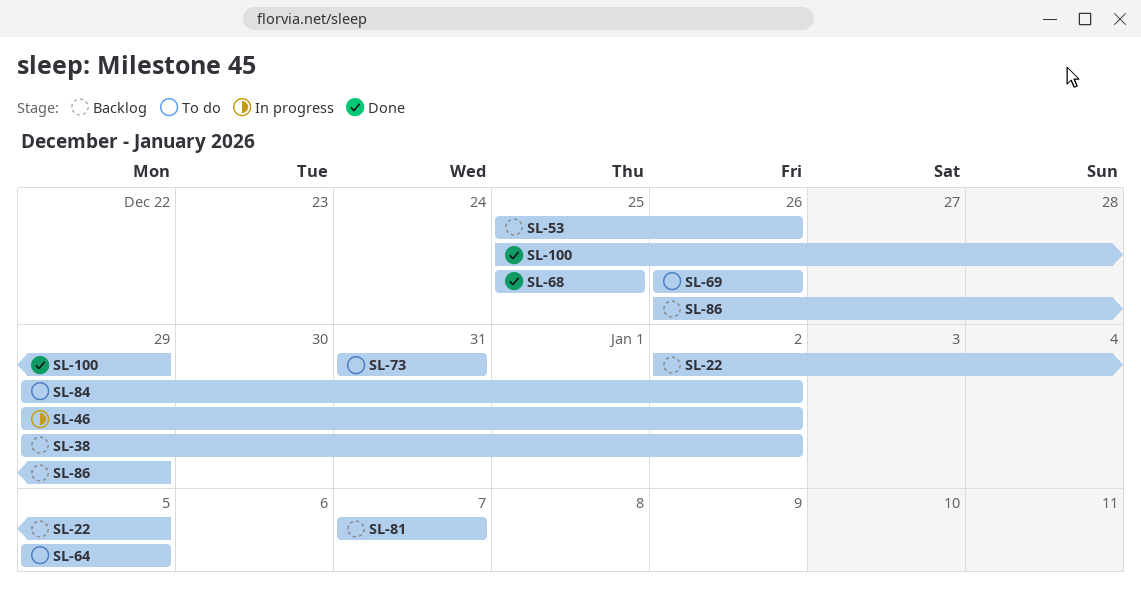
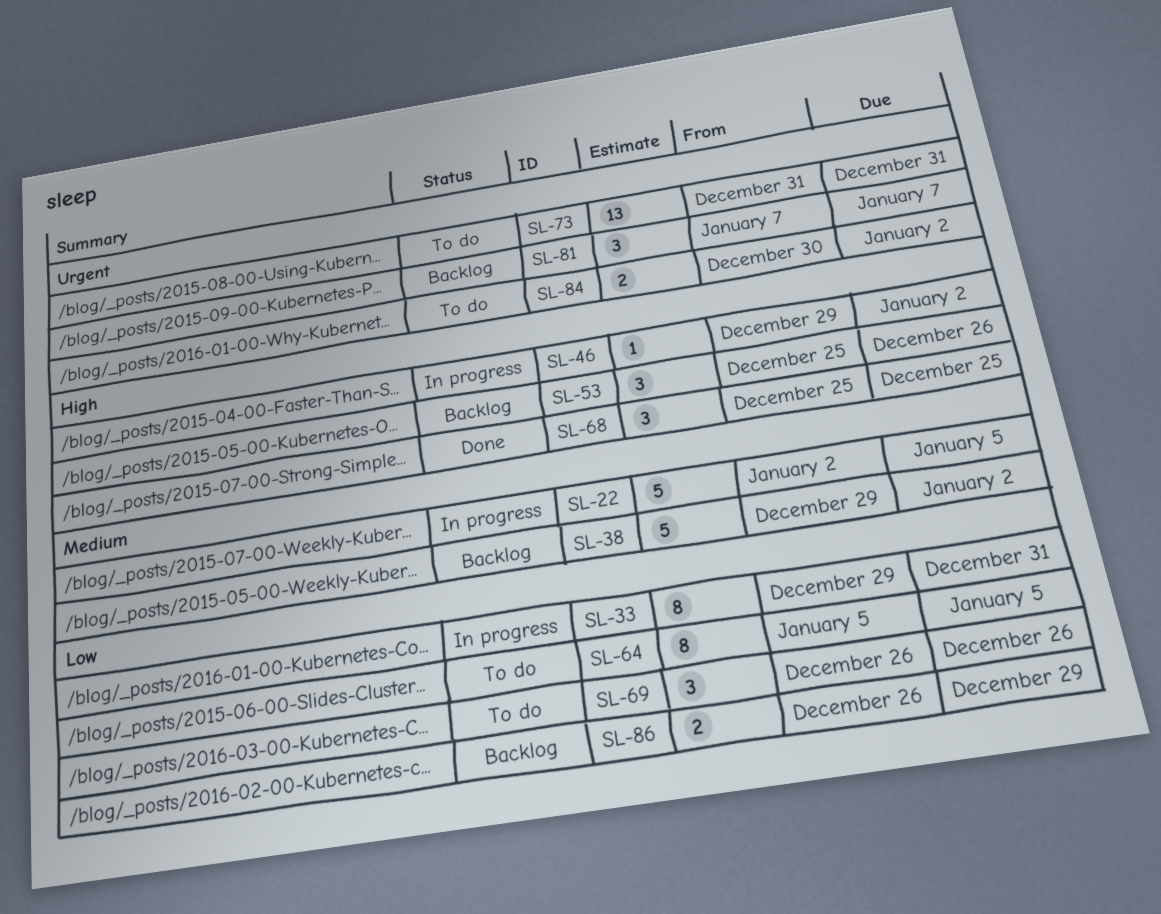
SL-22, status: Backlog -> In progress
SL-33: none -> present
SL-84, start: Dec 29 -> Dec 30
SL-100: present -> none

